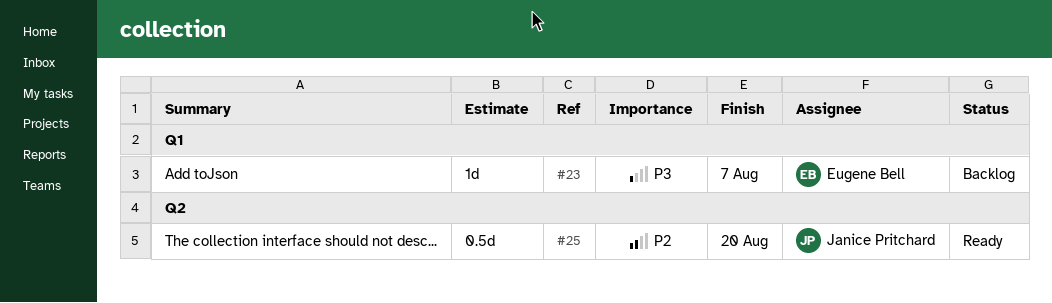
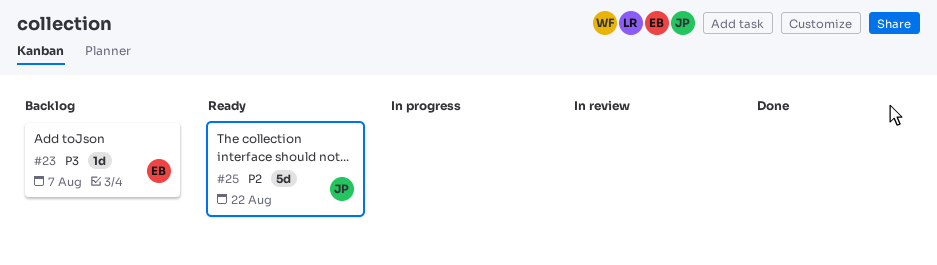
#25, estimate: 0.5d -> 5d
#25, due: Aug 20 -> Aug 22

